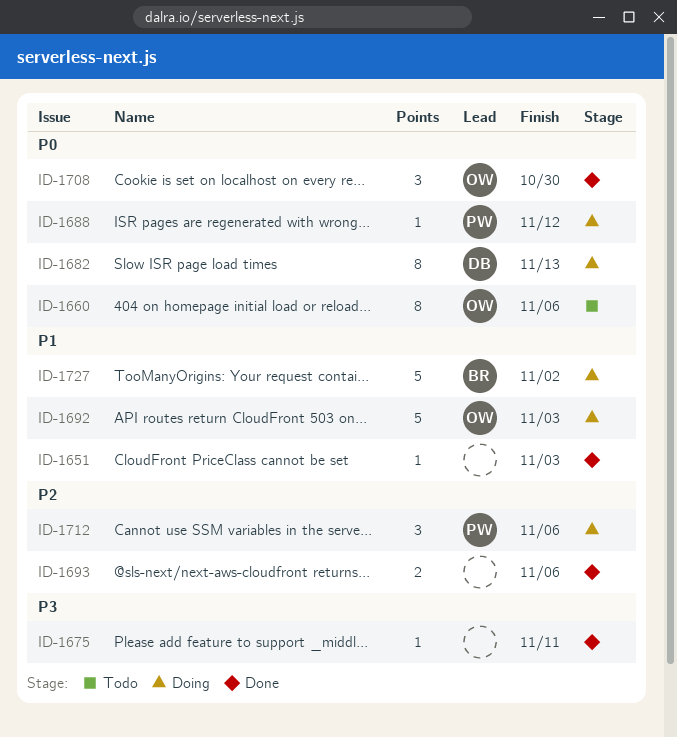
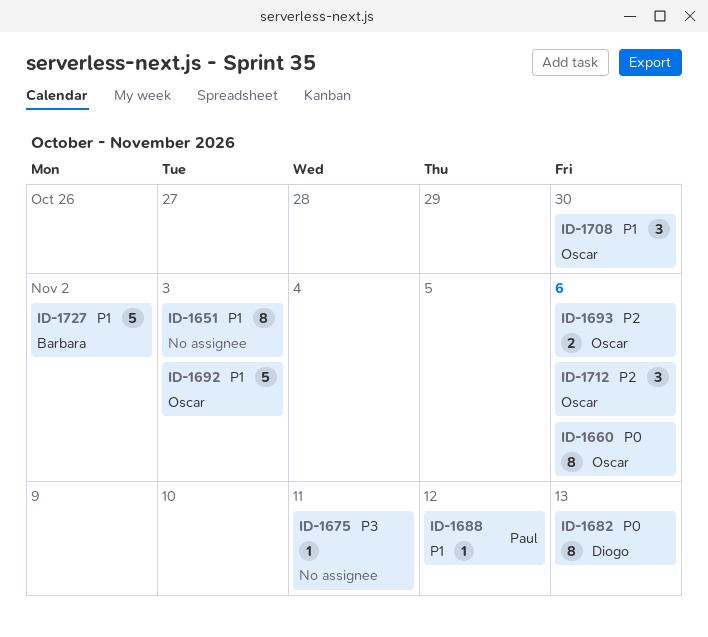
ID-1651, estimate: 1 -> 8
ID-1688, priority: P0 -> P1
ID-1693, owner: none -> Oscar
ID-1708, priority: P0 -> P1
ID-1712, owner: Paul -> Oscar

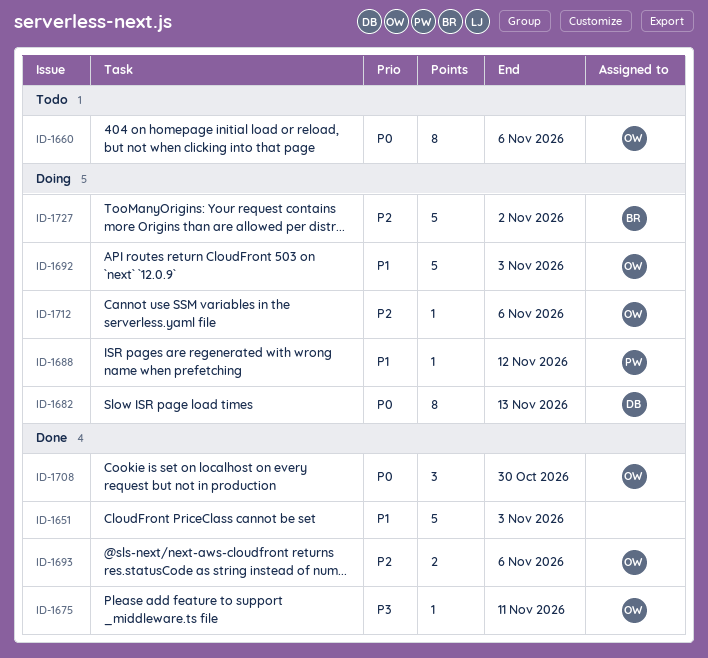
ID-1651, estimate: 8 -> 5
ID-1675, owner: none -> Oscar
ID-1708, priority: P1 -> P0
ID-1712, estimate: 3 -> 1
ID-1727, priority: P1 -> P2

